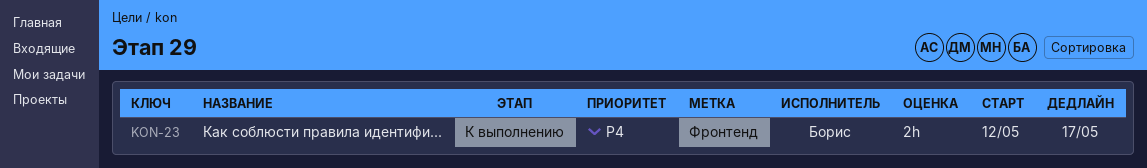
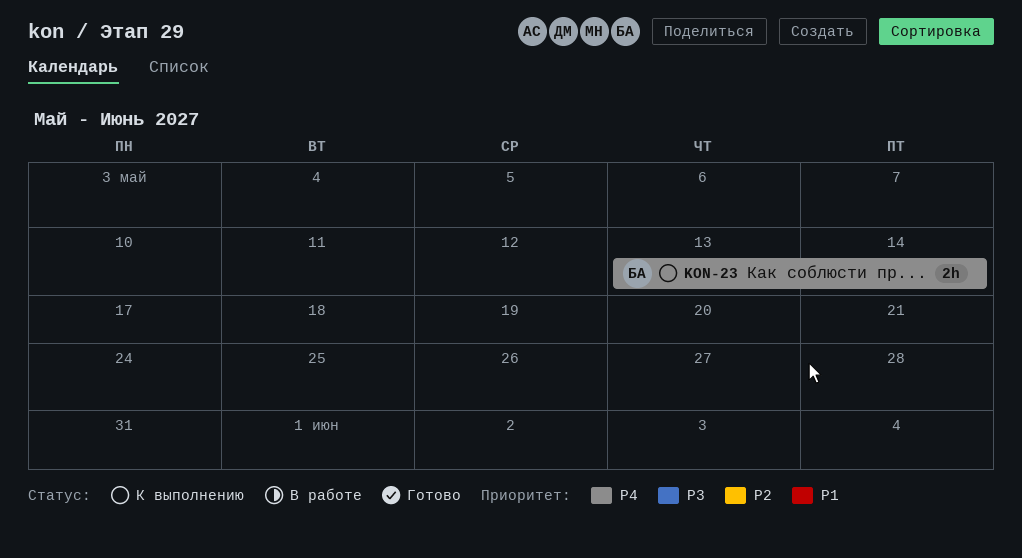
KON-23, start: May 12 -> May 13
KON-23, due: May 17 -> May 14

